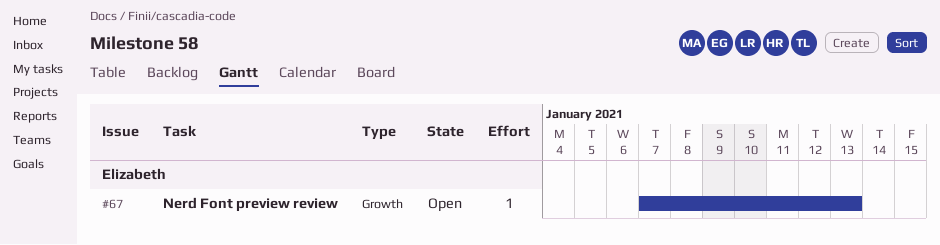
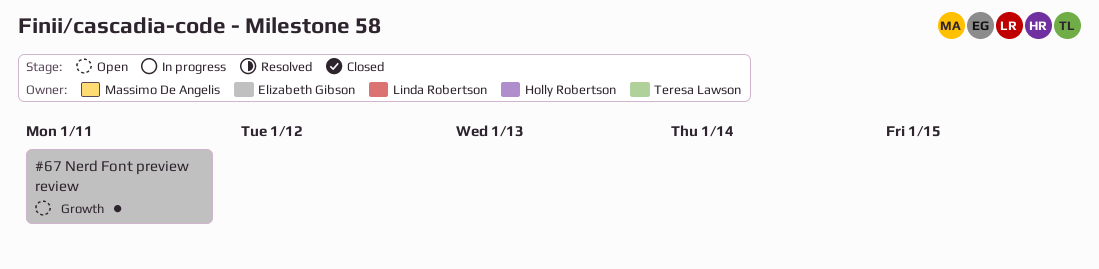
#67, due: Jan 13 -> Jan 11

